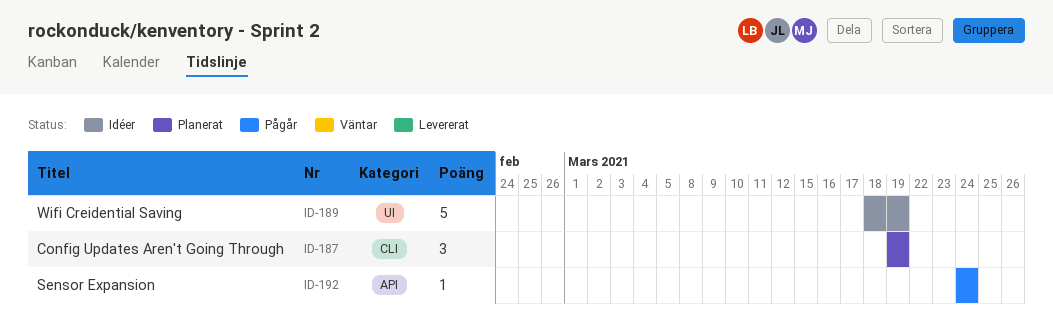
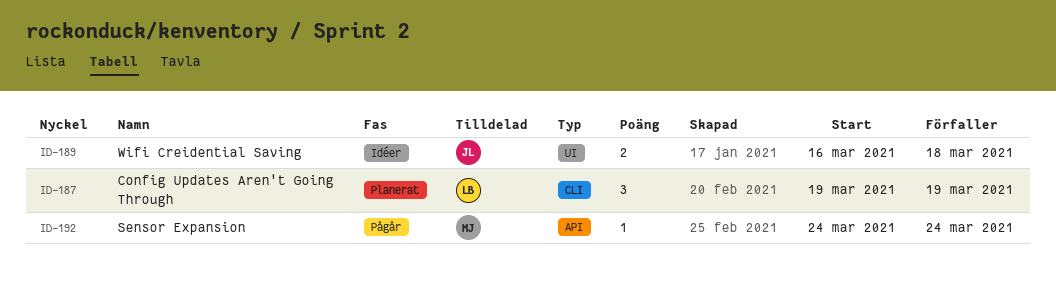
ID-189, estimate: 5 -> 2
ID-189, start: Mar 18 -> Mar 16
ID-189, due: Mar 19 -> Mar 18

